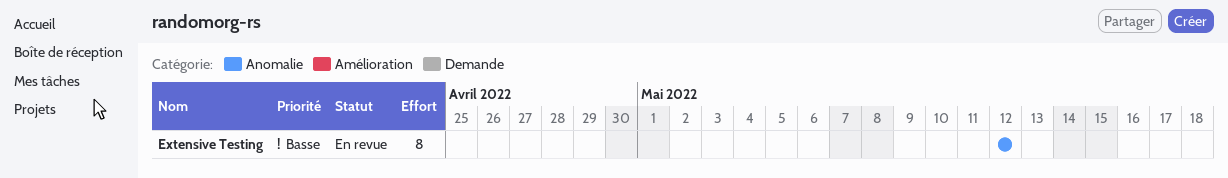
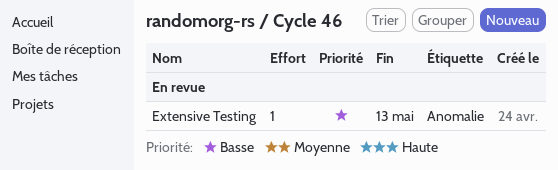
Extensive Testing, estimate: 8 -> 1
Extensive Testing, due: May 12 -> May 13

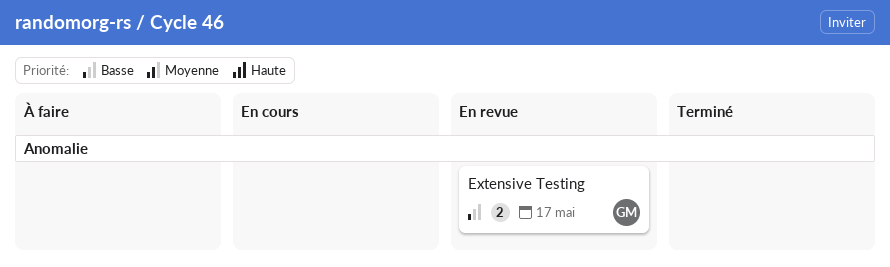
Extensive Testing, estimate: 1 -> 2
Extensive Testing, due: May 13 -> May 17

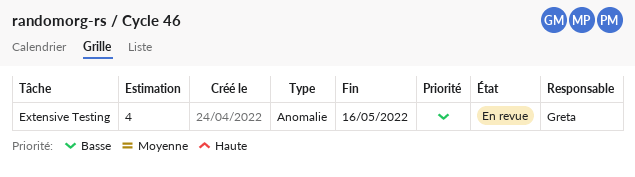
Extensive Testing, estimate: 2 -> 4
Extensive Testing, due: May 17 -> May 16

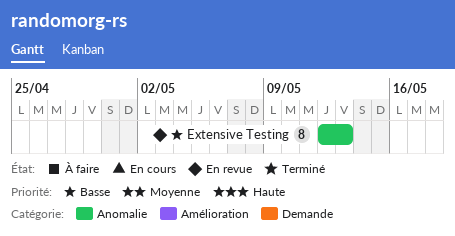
Extensive Testing, estimate: 4 -> 8
Extensive Testing, due: May 16 -> May 13

